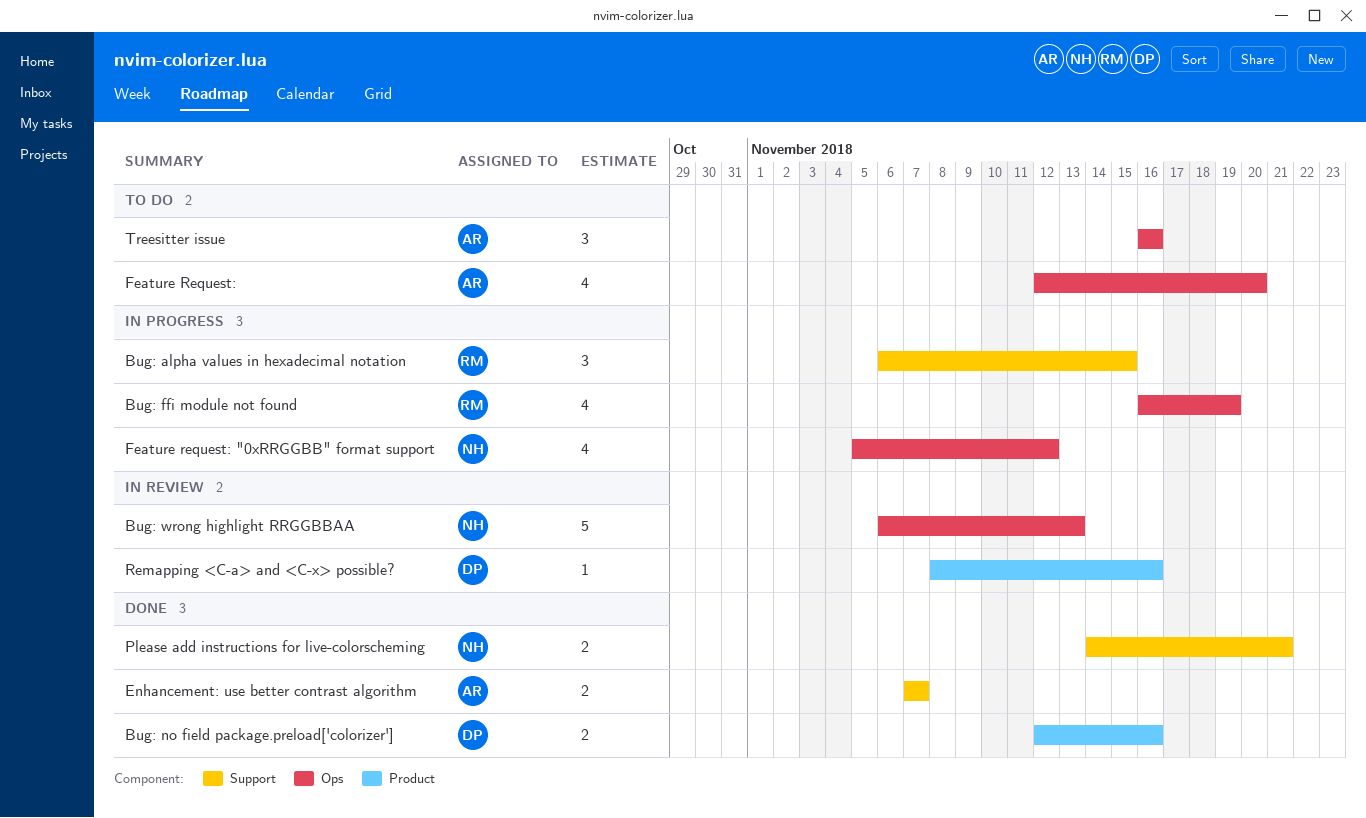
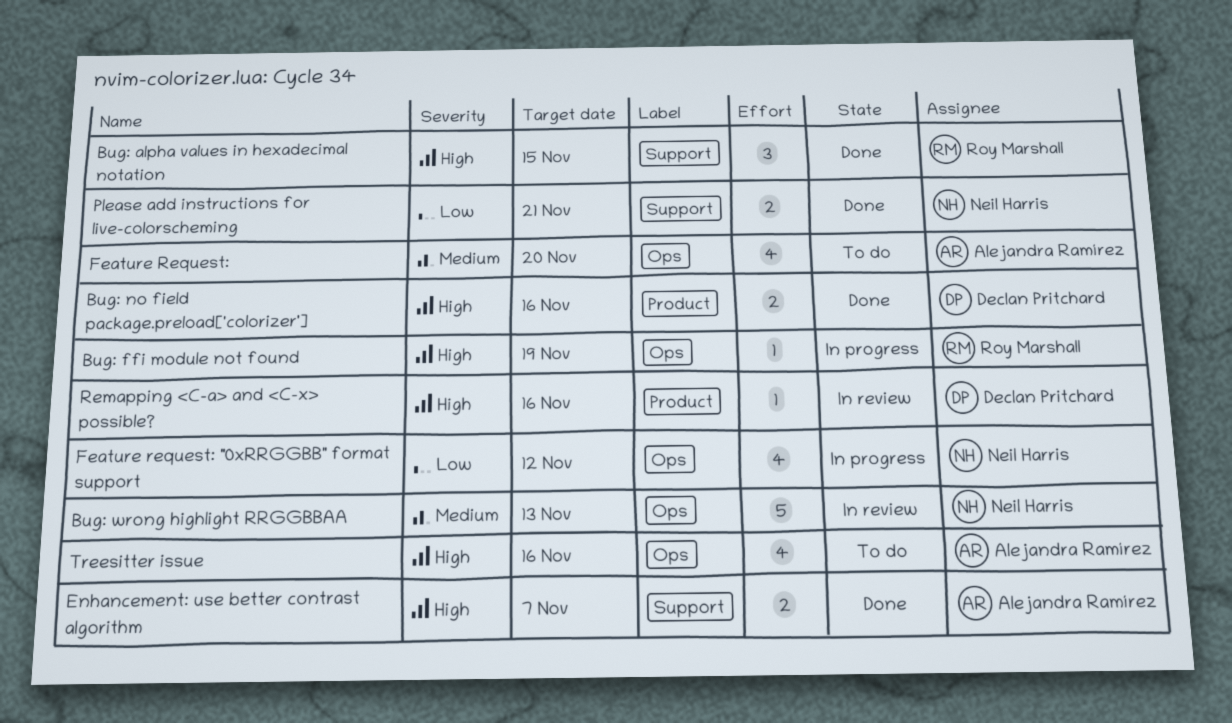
Bug: alpha values in hexadecimal notation, status: In progress -> Done
Bug: ffi module not found, estimate: 4 -> 1
Treesitter issue, estimate: 3 -> 4

